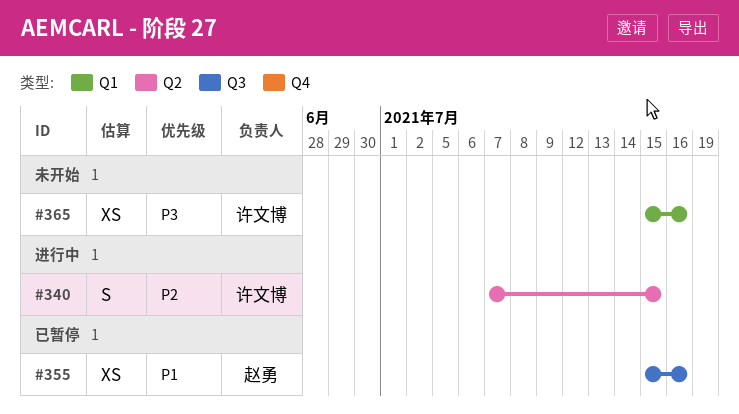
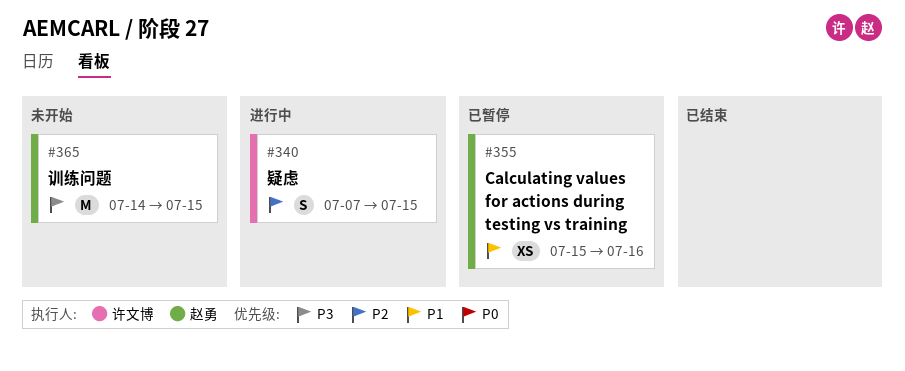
#365, owner: 许文博 -> 赵勇
#365, estimate: XS -> M
#365, start: Jul 15 -> Jul 14
#365, due: Jul 16 -> Jul 15

